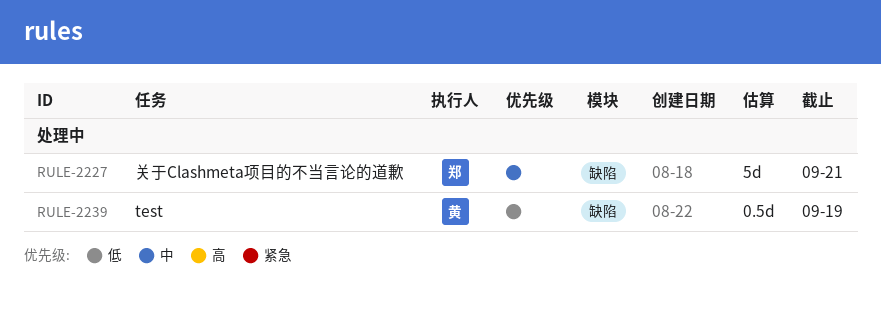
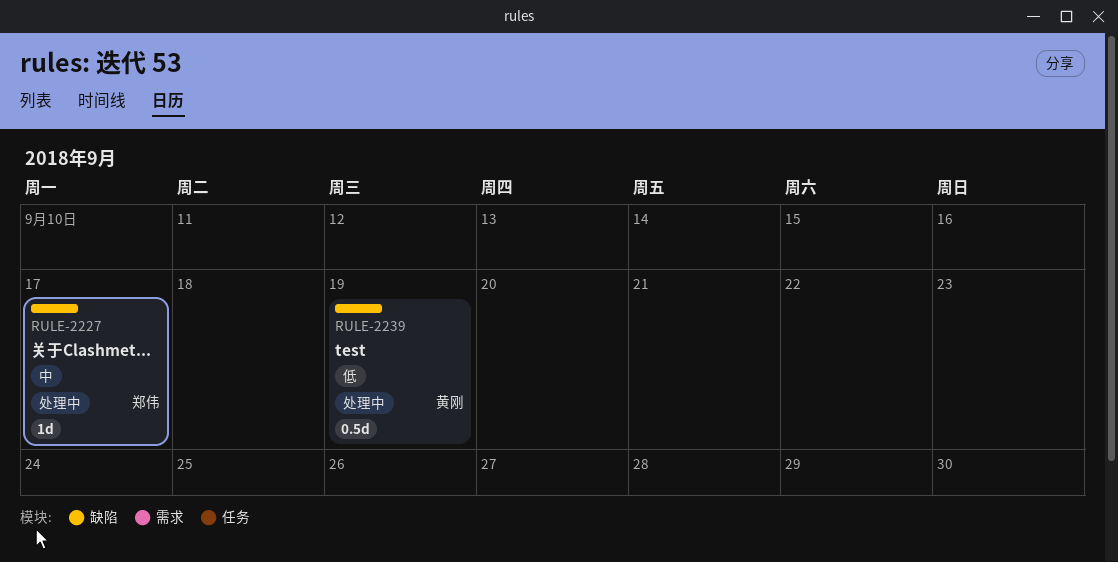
RULE-2227, estimate: 5d -> 1d
RULE-2227, due: Sep 21 -> Sep 17

